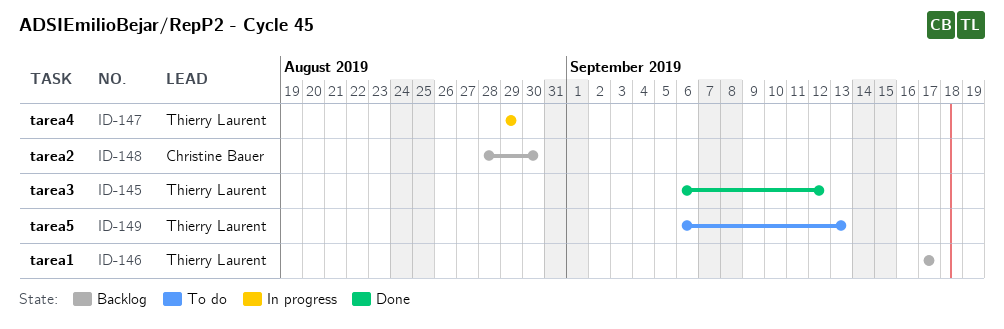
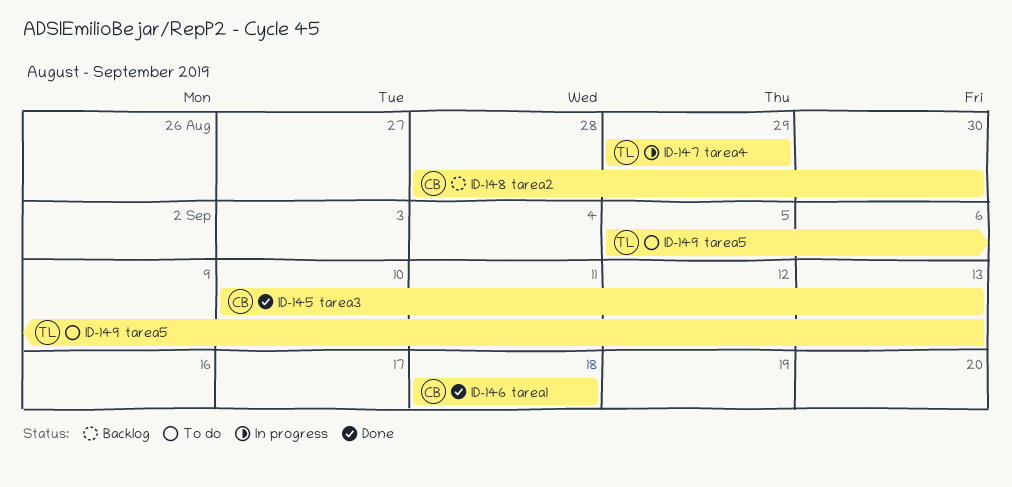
ID-145, owner: Thierry Laurent -> Christine Bauer
ID-145, start: Sep 6 -> Sep 10
ID-145, due: Sep 12 -> Sep 13
ID-146, status: Backlog -> Done
ID-146, owner: Thierry Laurent -> Christine Bauer
ID-146, start: Sep 17 -> Sep 18
ID-146, due: Sep 17 -> Sep 18
ID-149, start: Sep 6 -> Sep 5

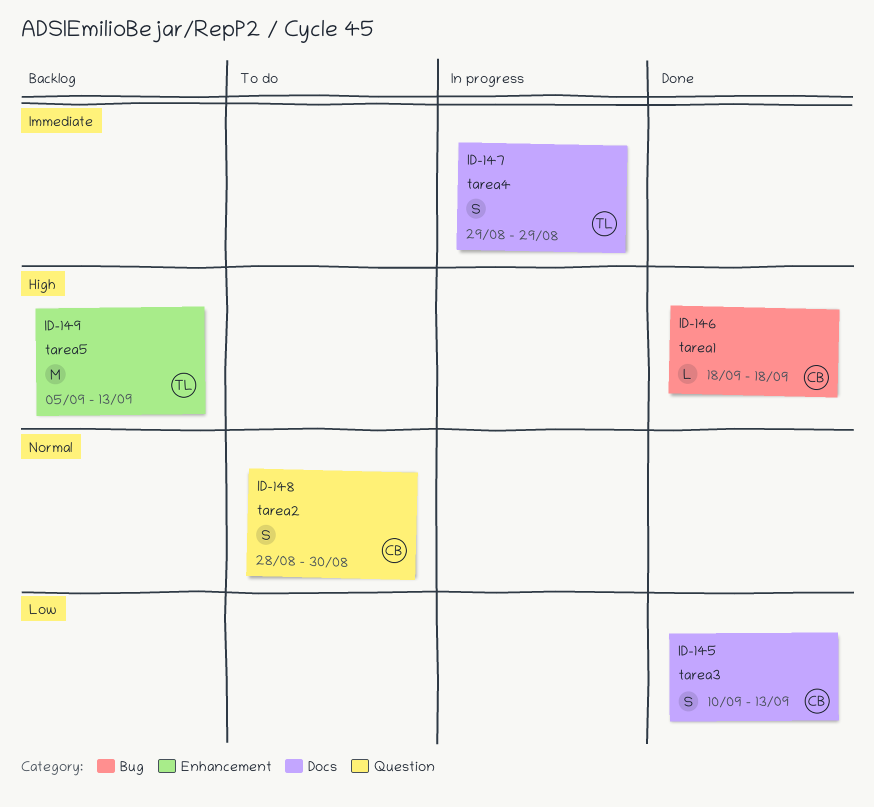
ID-148, status: Backlog -> To do
ID-149, status: To do -> Backlog

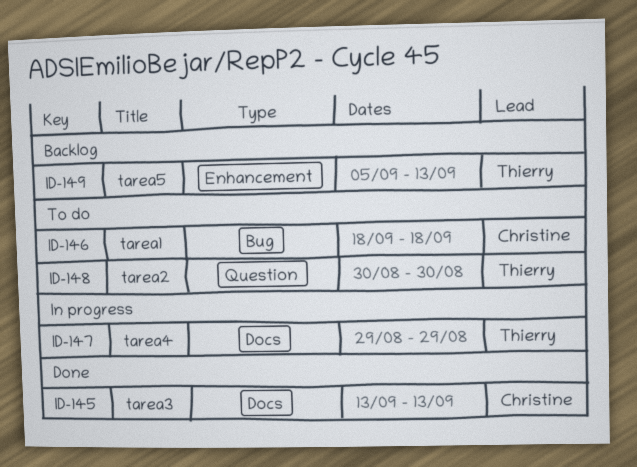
ID-145, start: Sep 10 -> Sep 13
ID-146, status: Done -> To do
ID-148, owner: Christine -> Thierry
ID-148, start: Aug 28 -> Aug 30

